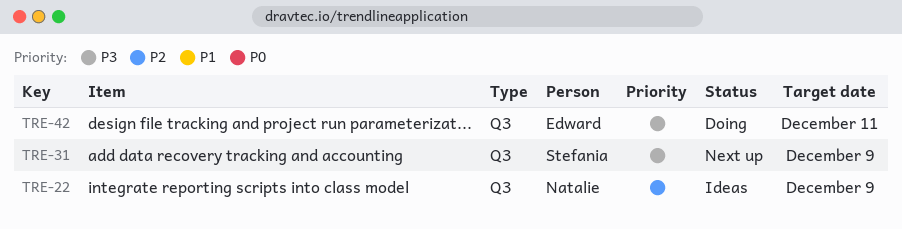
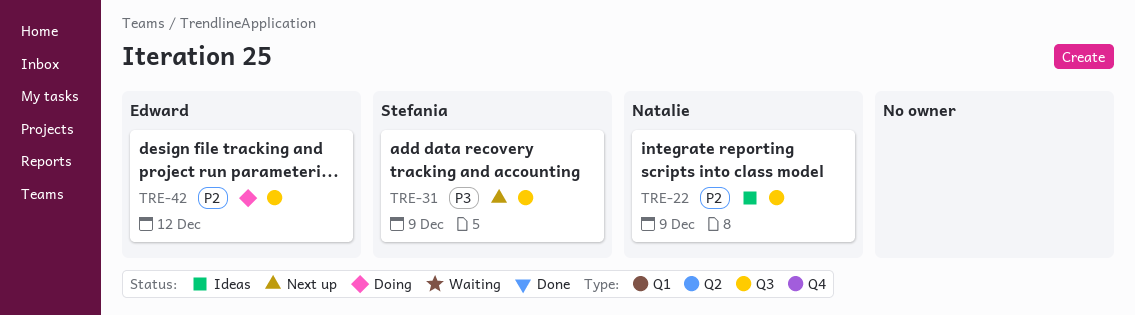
TRE-42, priority: P3 -> P2
TRE-42, due: Dec 11 -> Dec 12

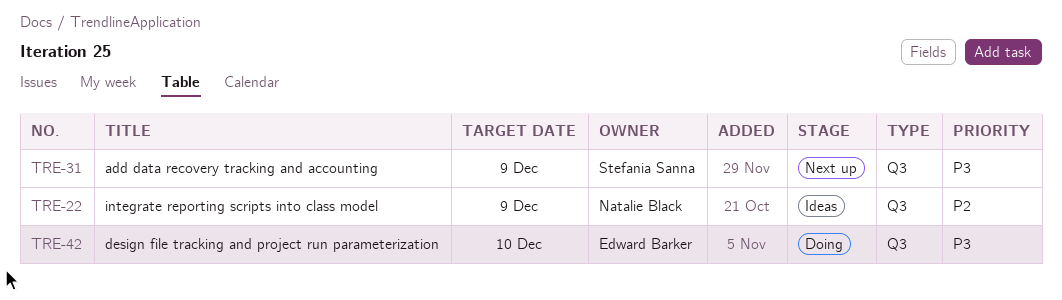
TRE-42, priority: P2 -> P3
TRE-42, due: Dec 12 -> Dec 10

